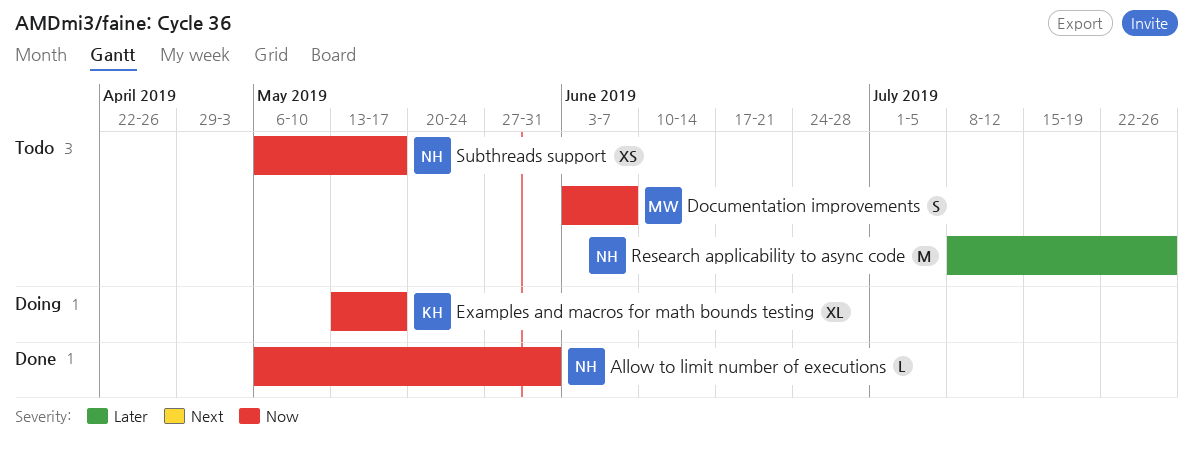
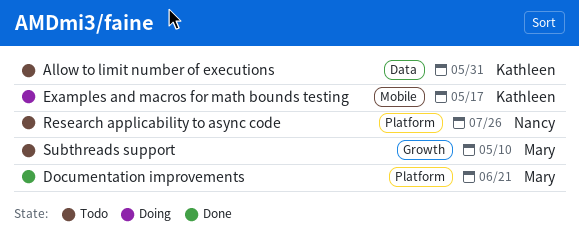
Allow to limit number of executions, status: Done -> Todo
Allow to limit number of executions, owner: Nancy -> Kathleen
Documentation improvements, status: Todo -> Done
Documentation improvements, due: Jun 7 -> Jun 21
Subthreads support, owner: Nancy -> Mary
Subthreads support, due: May 17 -> May 10

